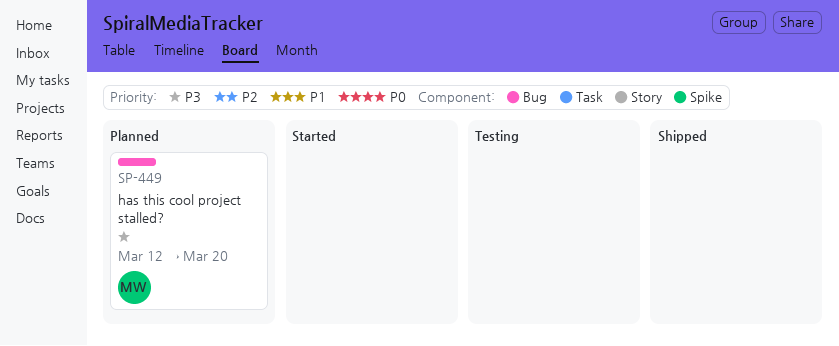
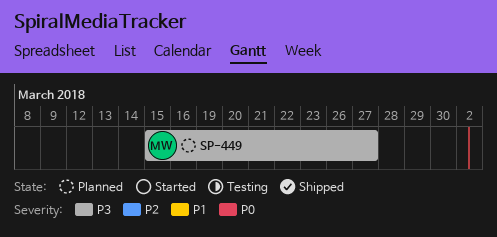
SP-449, start: Mar 12 -> Mar 15
SP-449, due: Mar 20 -> Mar 27

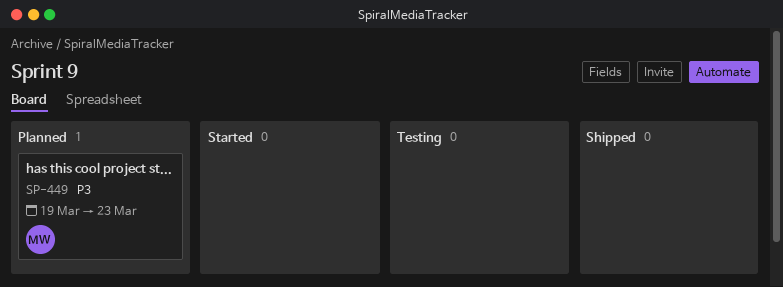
SP-449, start: Mar 15 -> Mar 19
SP-449, due: Mar 27 -> Mar 23

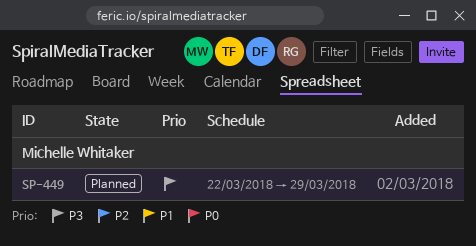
SP-449, start: Mar 19 -> Mar 22
SP-449, due: Mar 23 -> Mar 29

